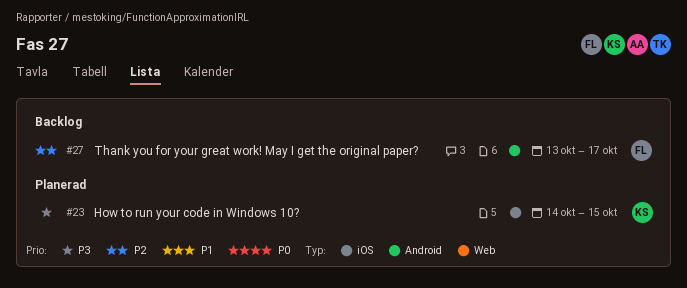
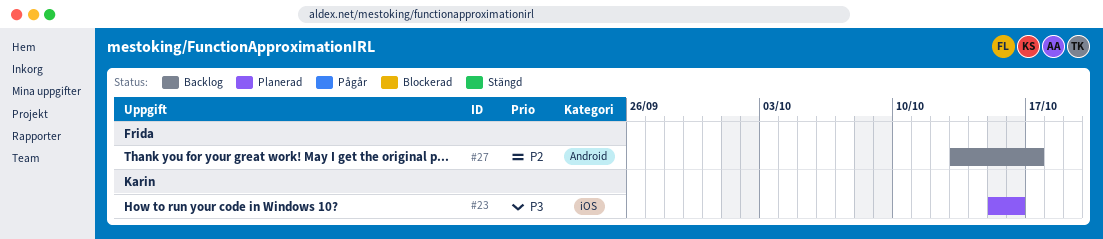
#23, start: Oct 14 -> Oct 15
#23, due: Oct 15 -> Oct 16

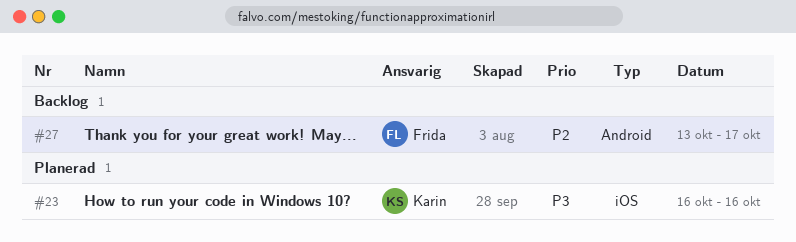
#23, start: Oct 15 -> Oct 16

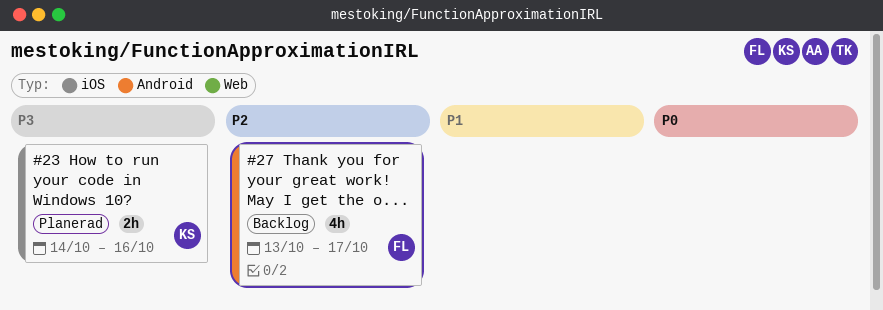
#23, start: Oct 16 -> Oct 14

